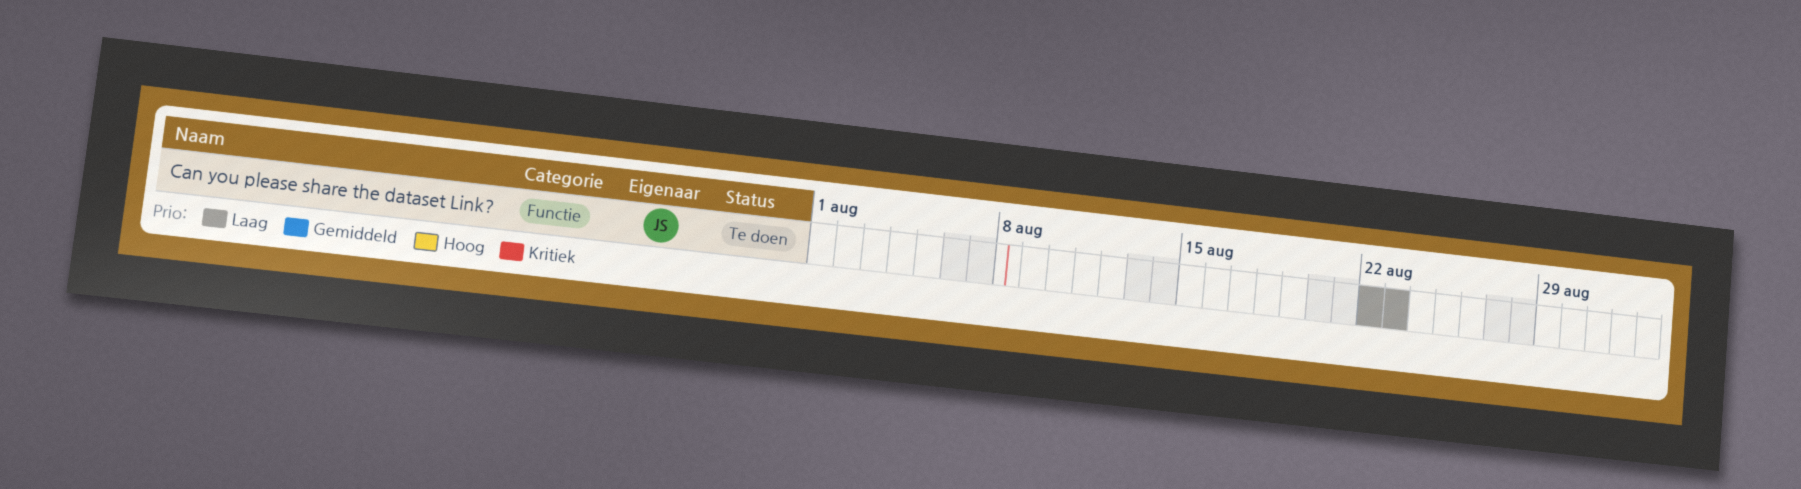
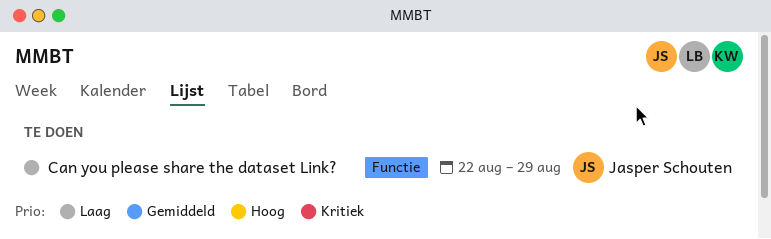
Can you please share the dataset Link?, due: Aug 23 -> Aug 29

